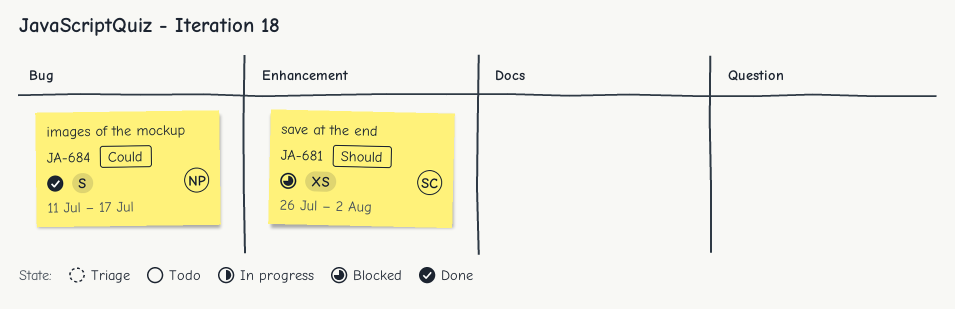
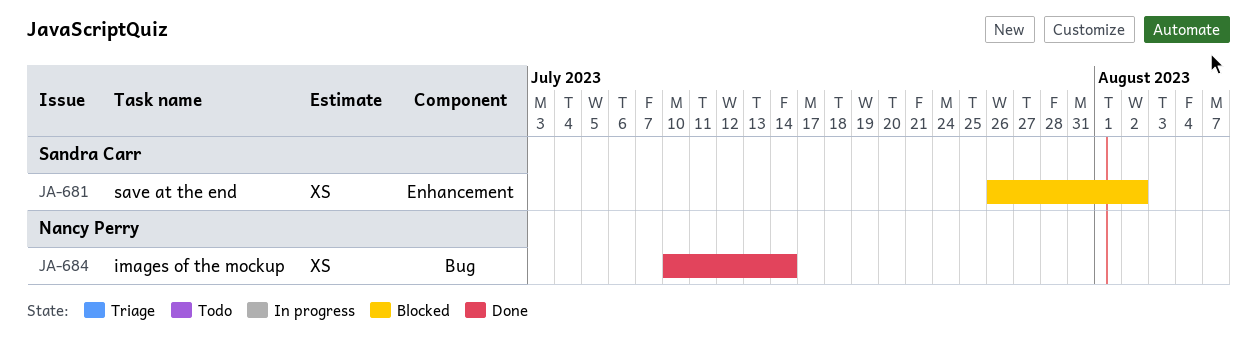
JA-684, estimate: S -> XS
JA-684, start: Jul 11 -> Jul 10
JA-684, due: Jul 17 -> Jul 14

